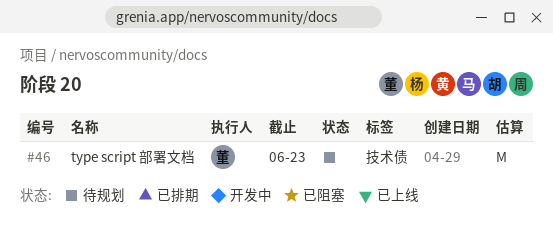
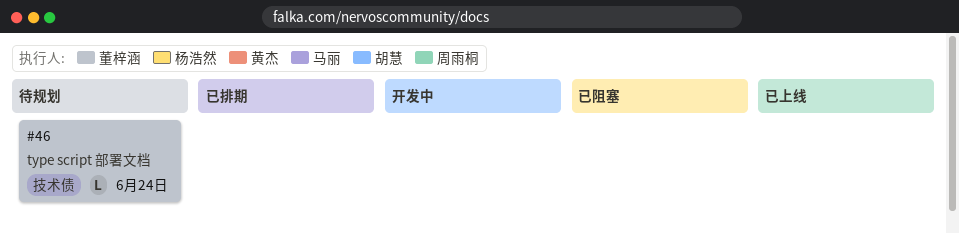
#46, estimate: M -> L
#46, due: Jun 23 -> Jun 24

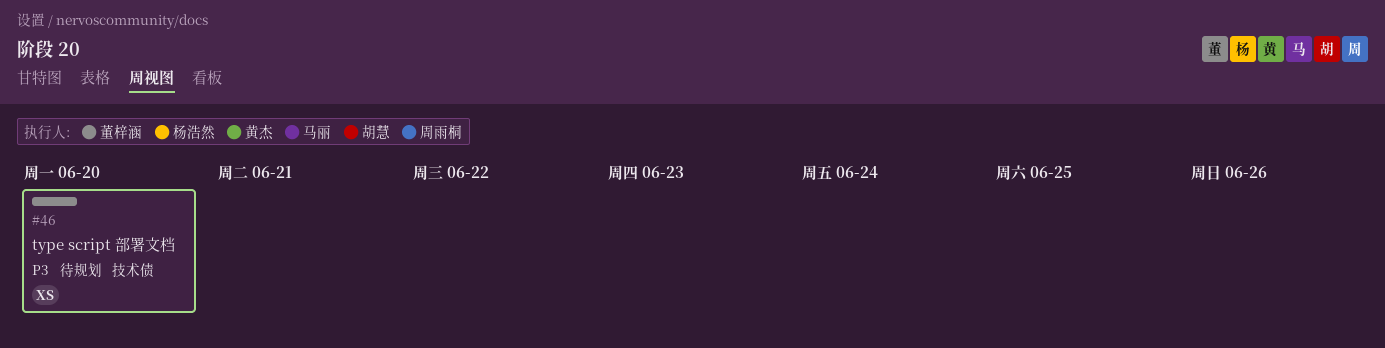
#46, estimate: L -> XS
#46, due: Jun 24 -> Jun 20

